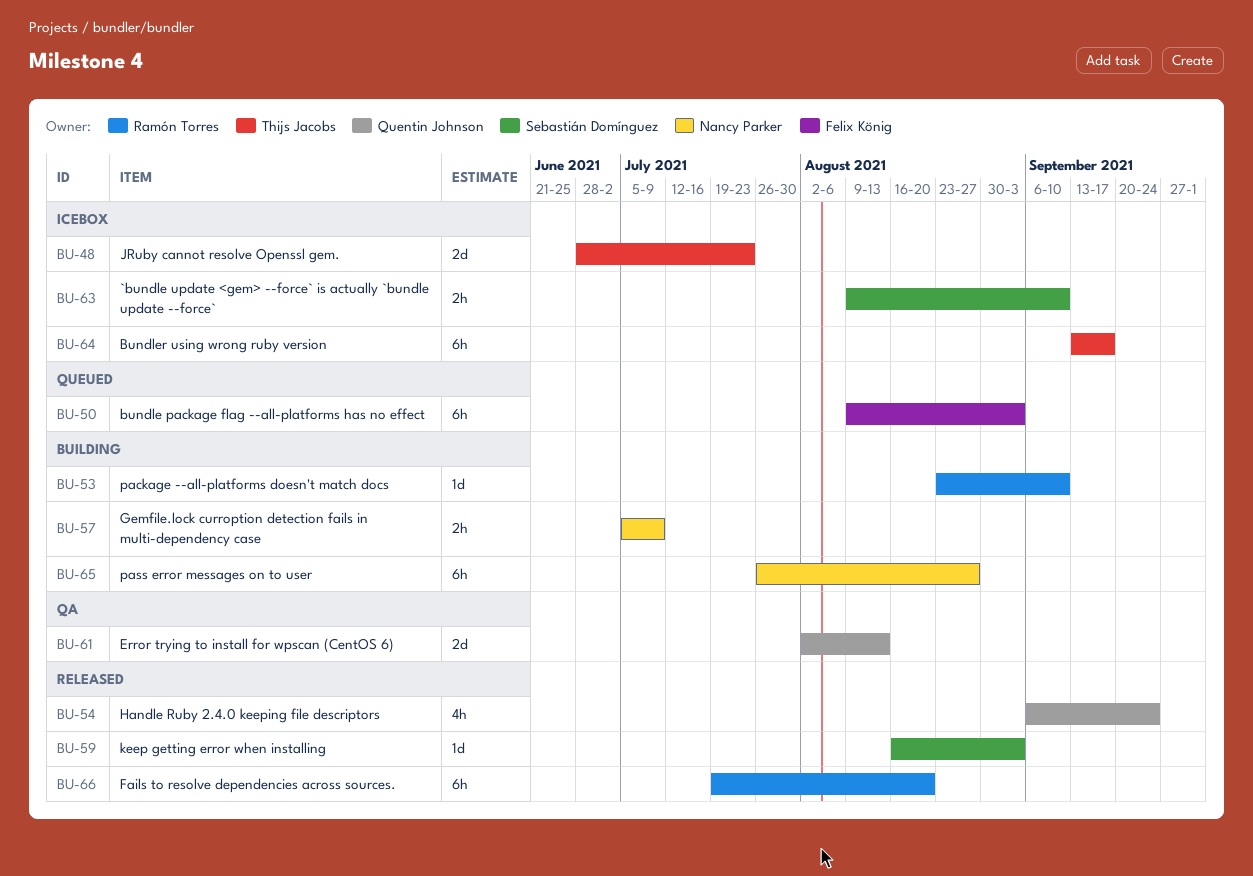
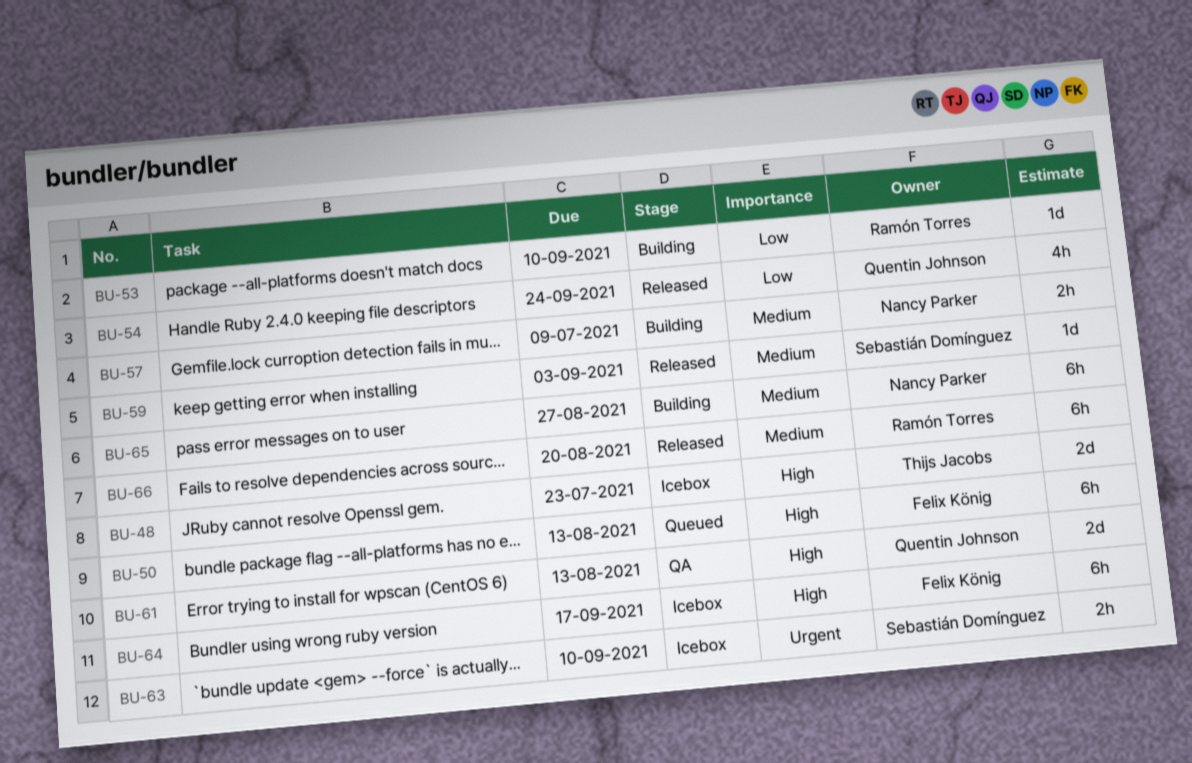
BU-50, due: Sep 3 -> Aug 13
BU-64, owner: Thijs Jacobs -> Felix König

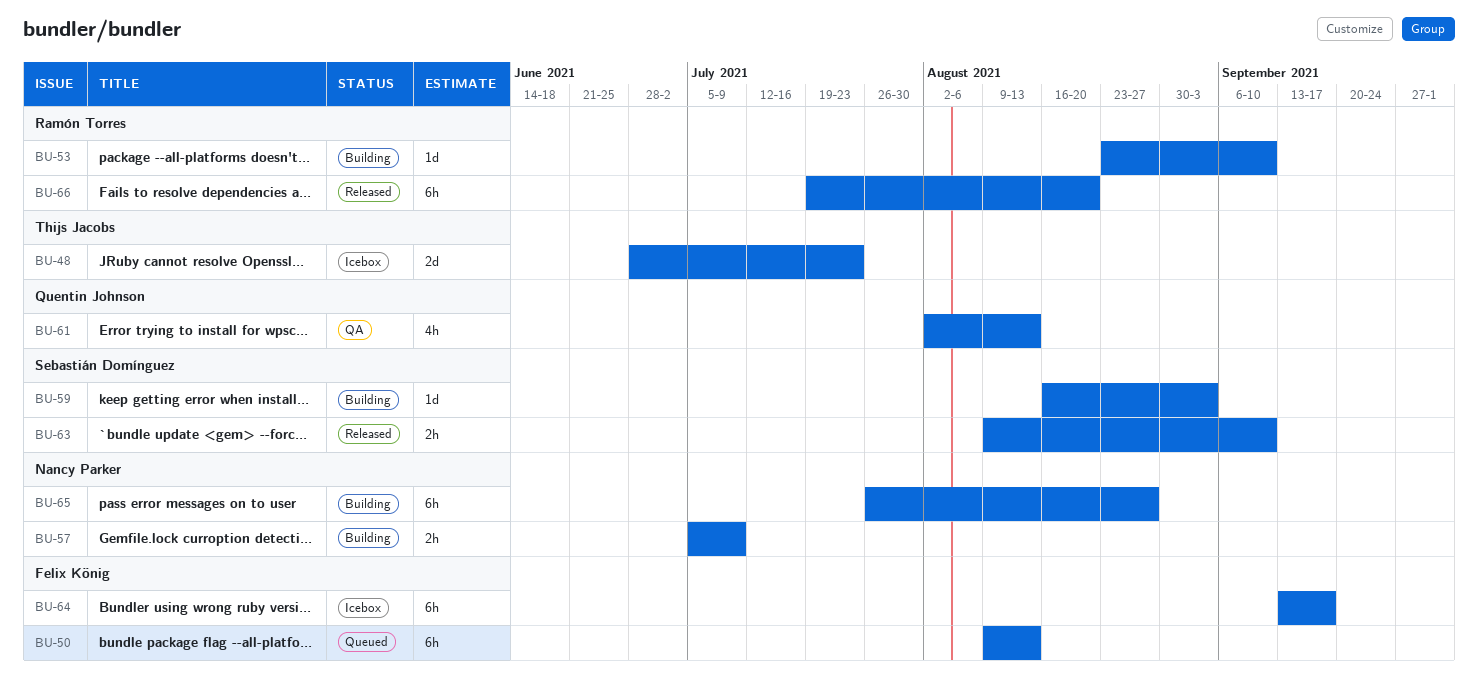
BU-54: present -> none
BU-59, status: Released -> Building
BU-61, estimate: 2d -> 4h
BU-63, status: Icebox -> Released

